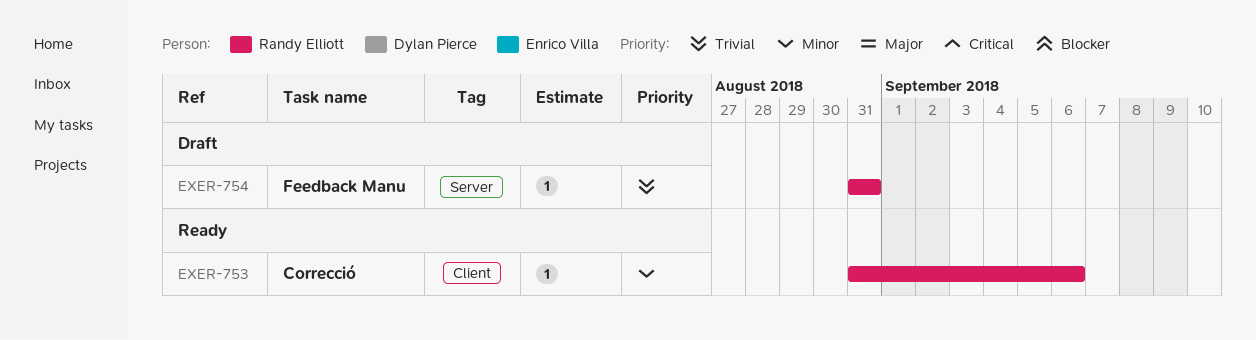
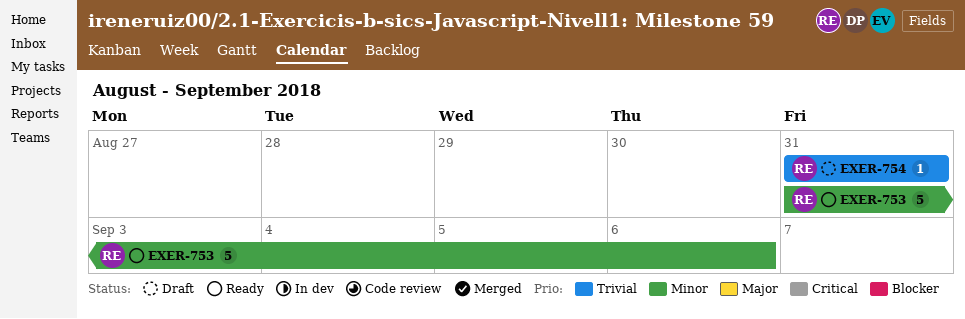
EXER-753, estimate: 1 -> 5

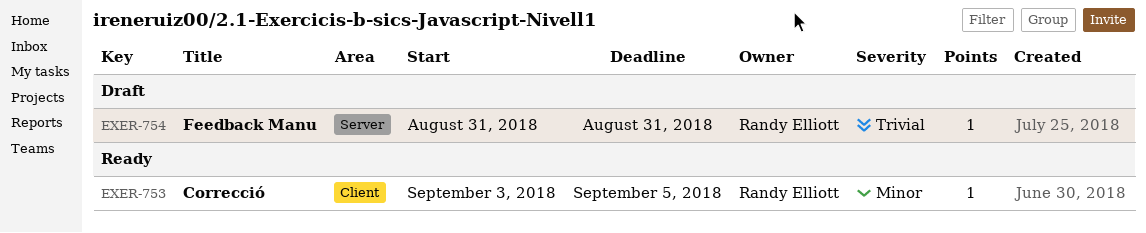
EXER-753, estimate: 5 -> 1
EXER-753, start: Aug 31 -> Sep 3
EXER-753, due: Sep 6 -> Sep 5

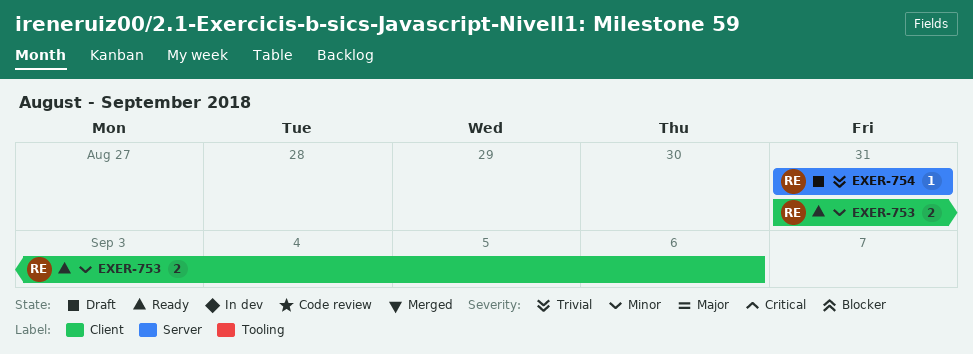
EXER-753, estimate: 1 -> 2
EXER-753, start: Sep 3 -> Aug 31
EXER-753, due: Sep 5 -> Sep 6

